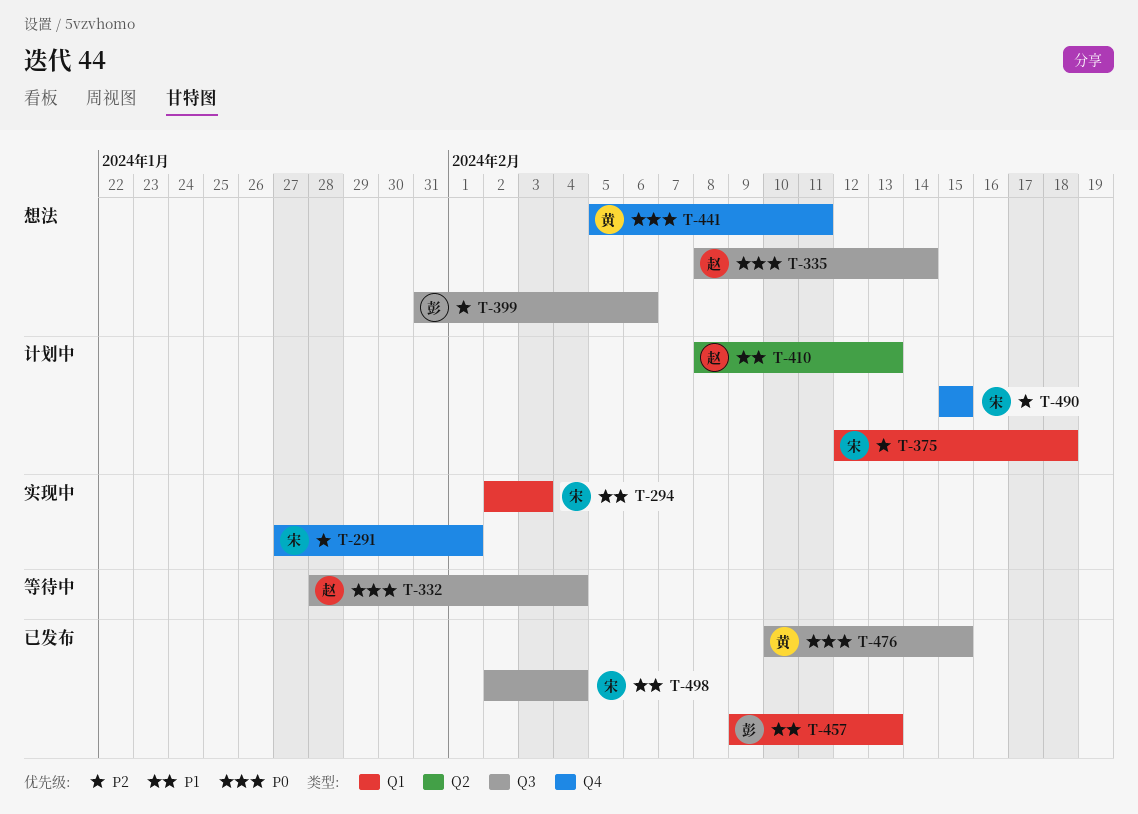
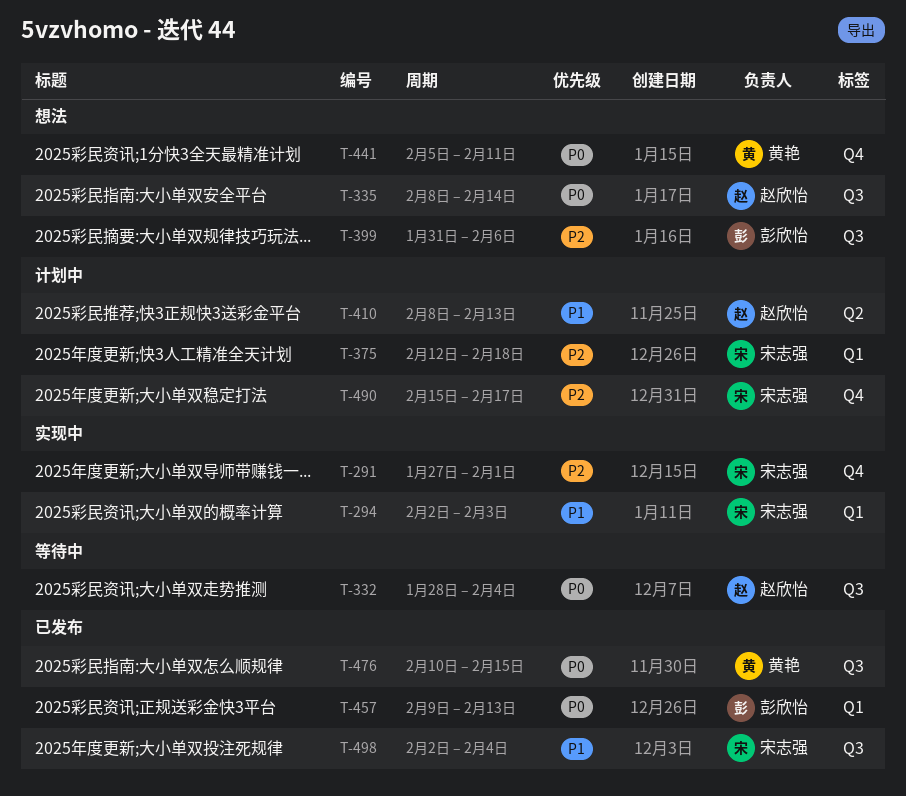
T-457, priority: P1 -> P0
T-490, due: Feb 15 -> Feb 17

